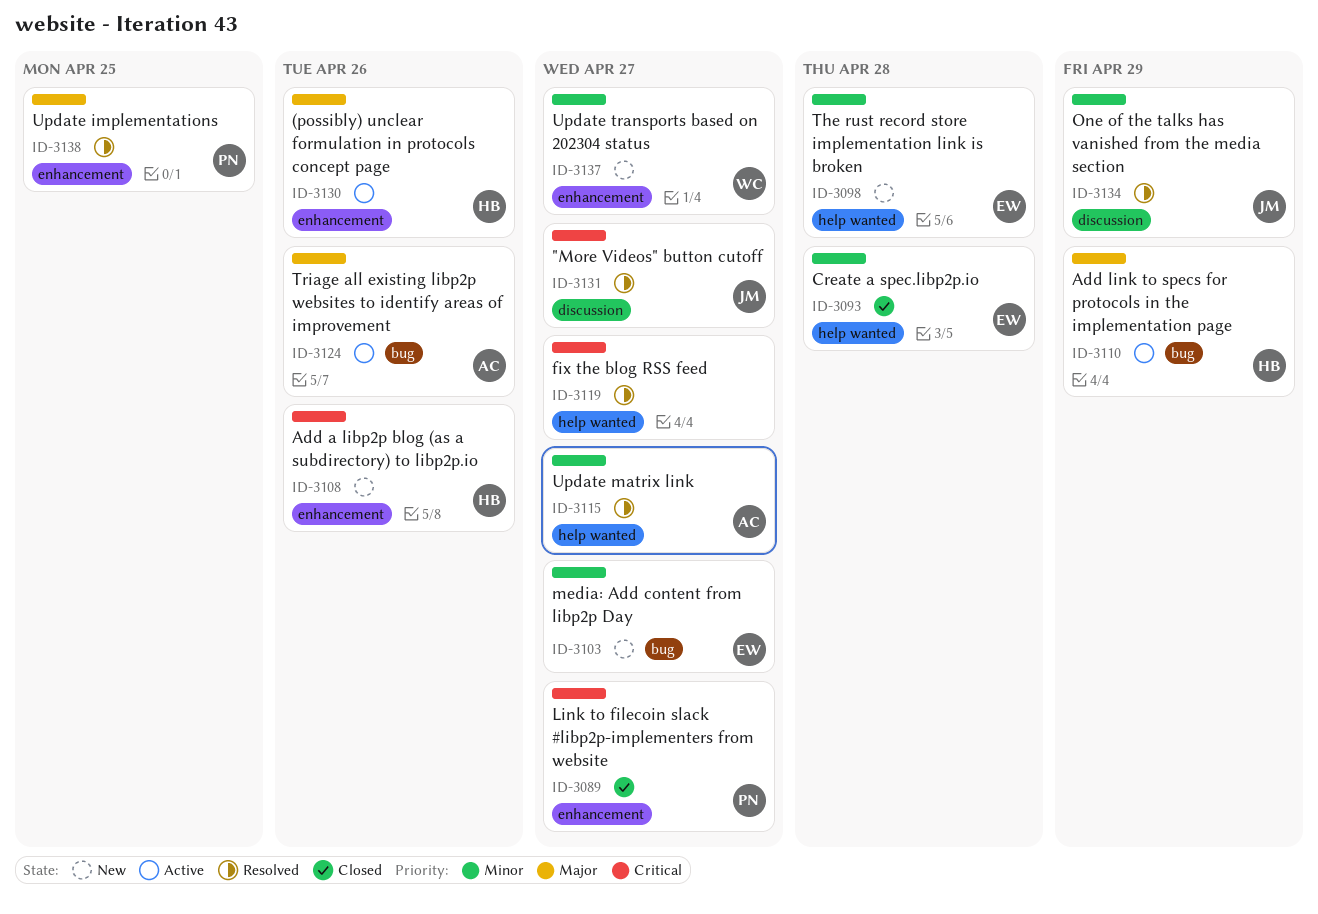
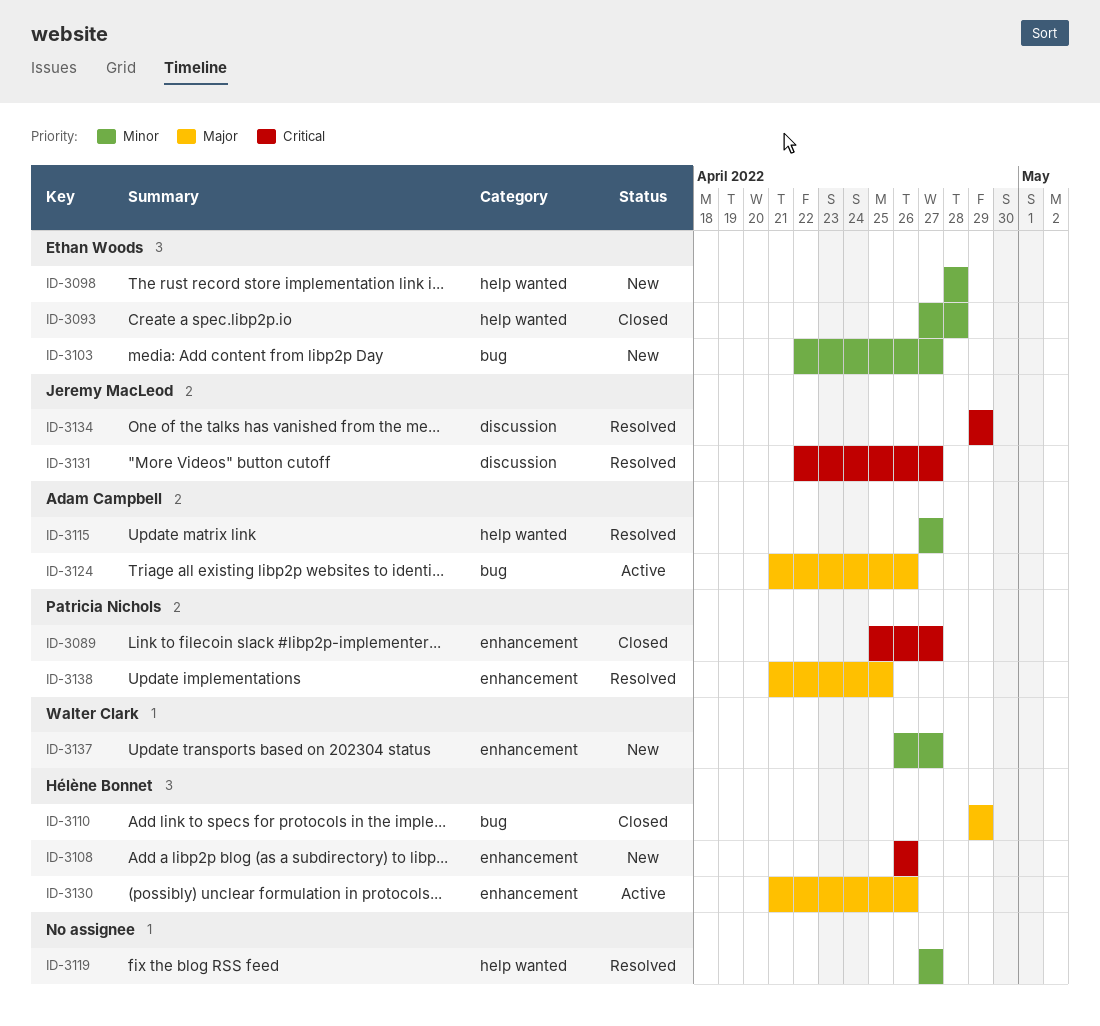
ID-3110, status: Active -> Closed
ID-3119, priority: Critical -> Minor
ID-3134, priority: Minor -> Critical

